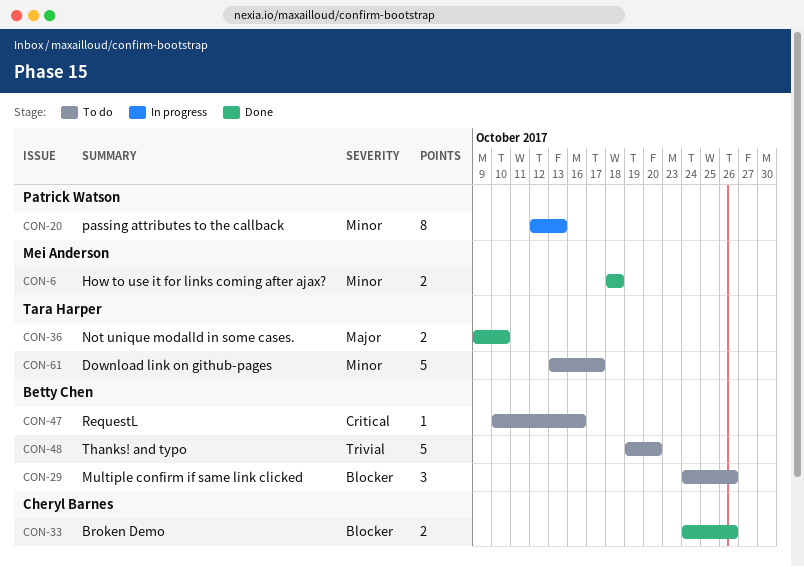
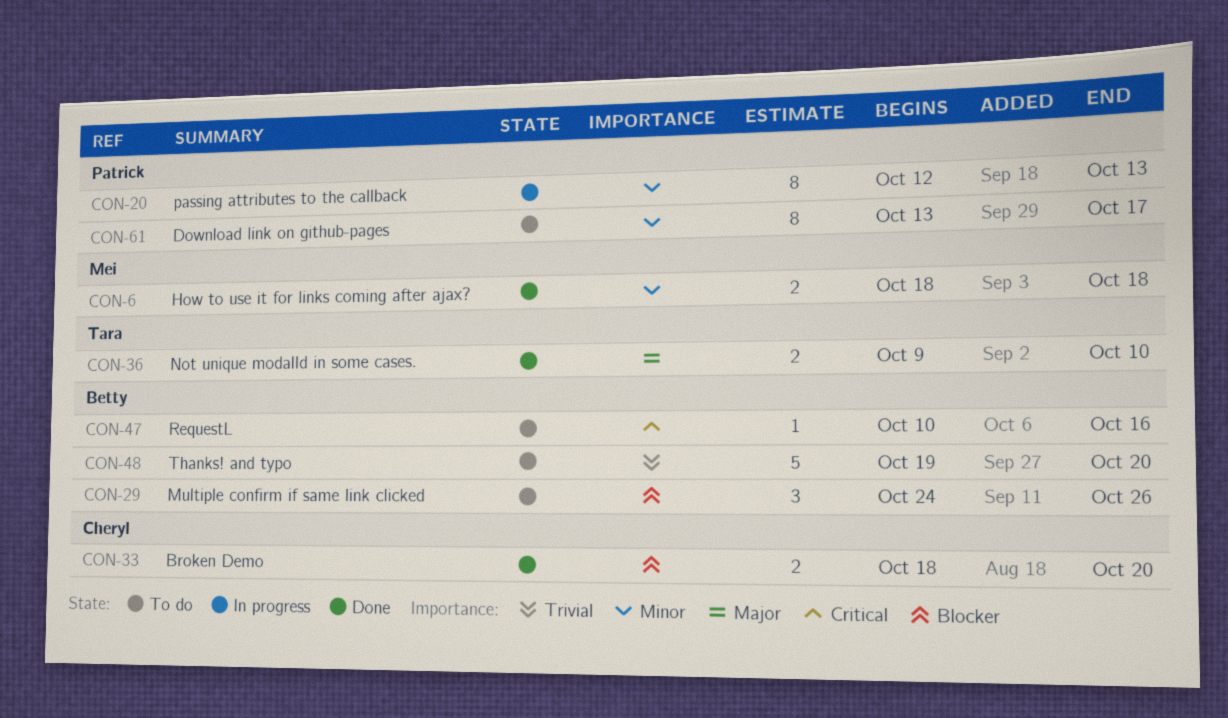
CON-33, start: Oct 24 -> Oct 18
CON-33, due: Oct 26 -> Oct 20
CON-61, owner: Tara Harper -> Patrick Watson
CON-61, estimate: 5 -> 8

